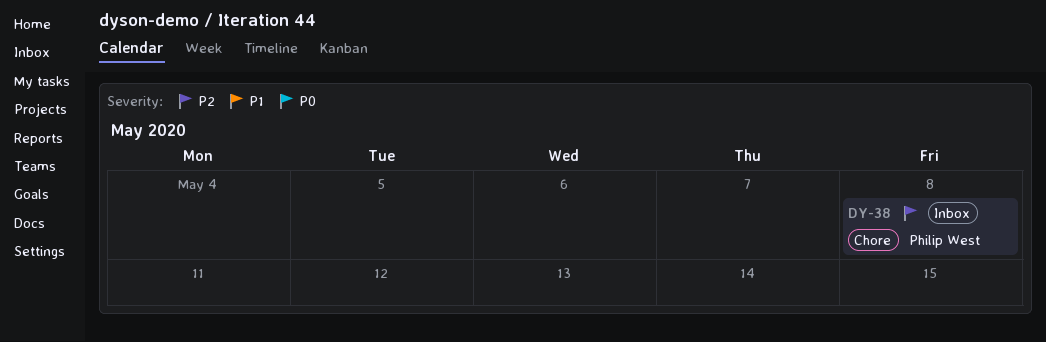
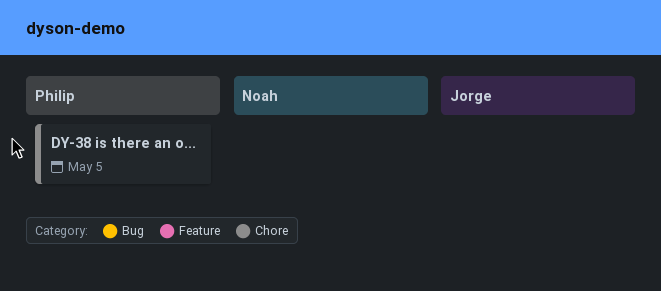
DY-38, due: May 8 -> May 5

